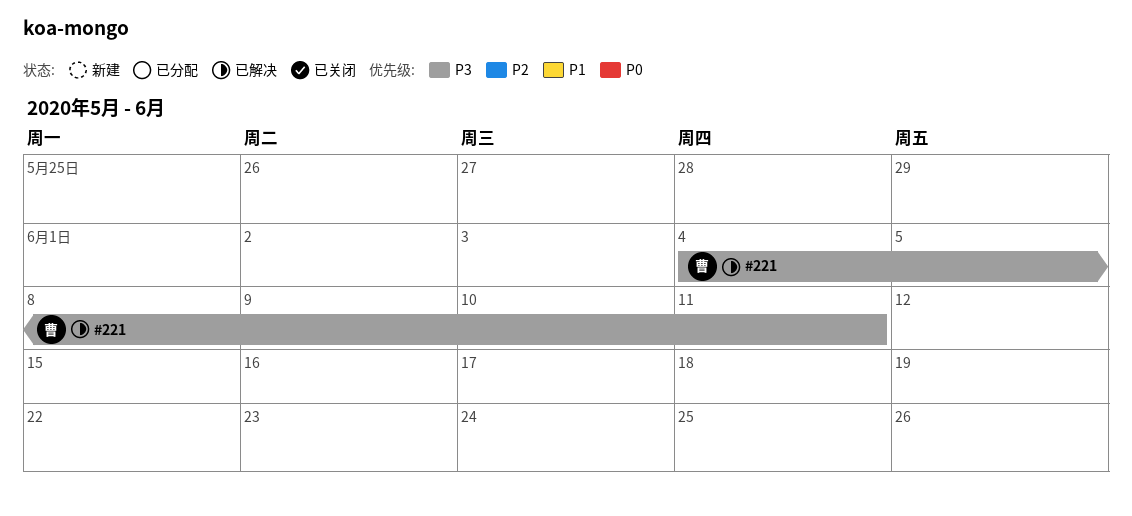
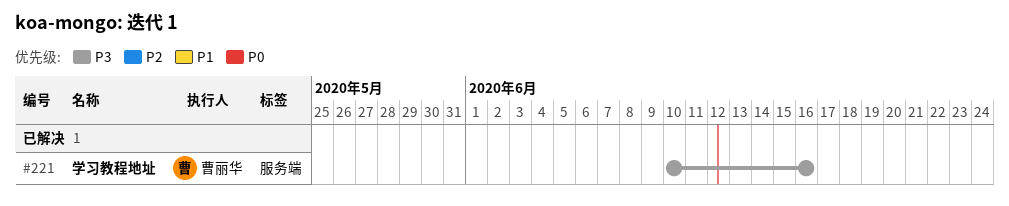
#221, start: Jun 4 -> Jun 10
#221, due: Jun 11 -> Jun 16

